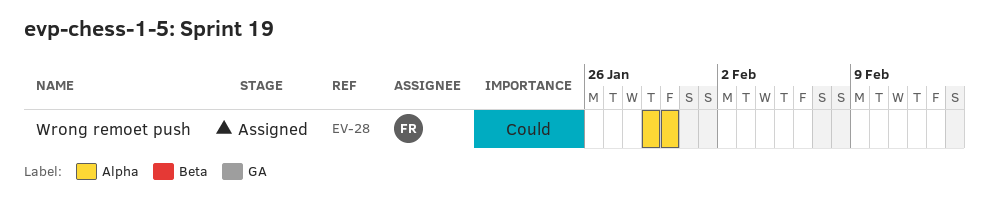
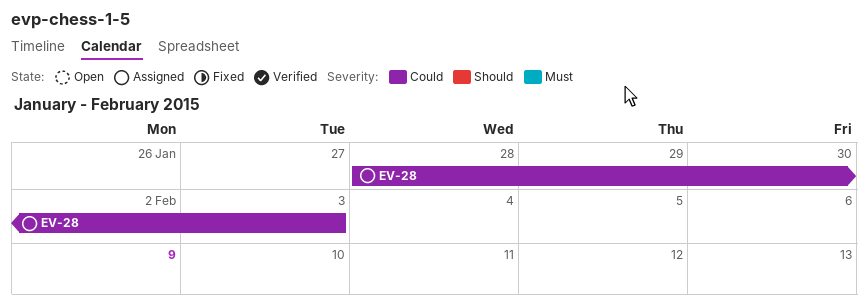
EV-28, start: Jan 29 -> Jan 28
EV-28, due: Jan 30 -> Feb 3

